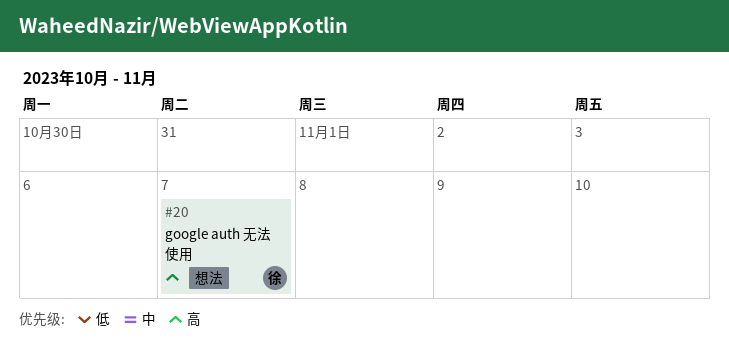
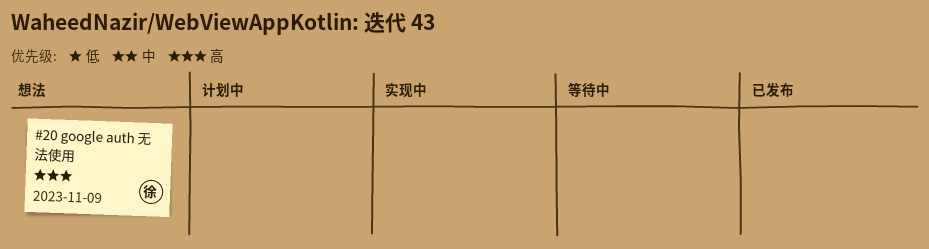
#20, due: Nov 7 -> Nov 9

